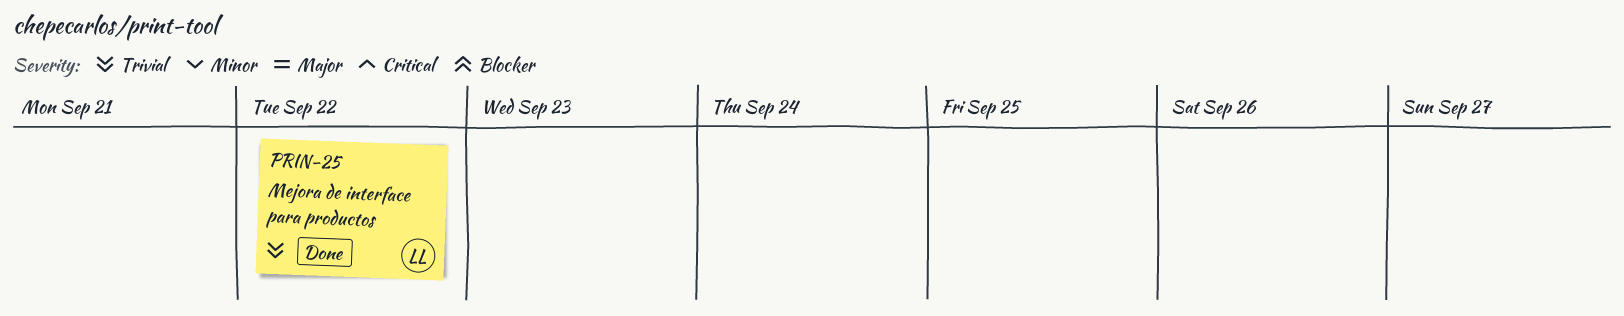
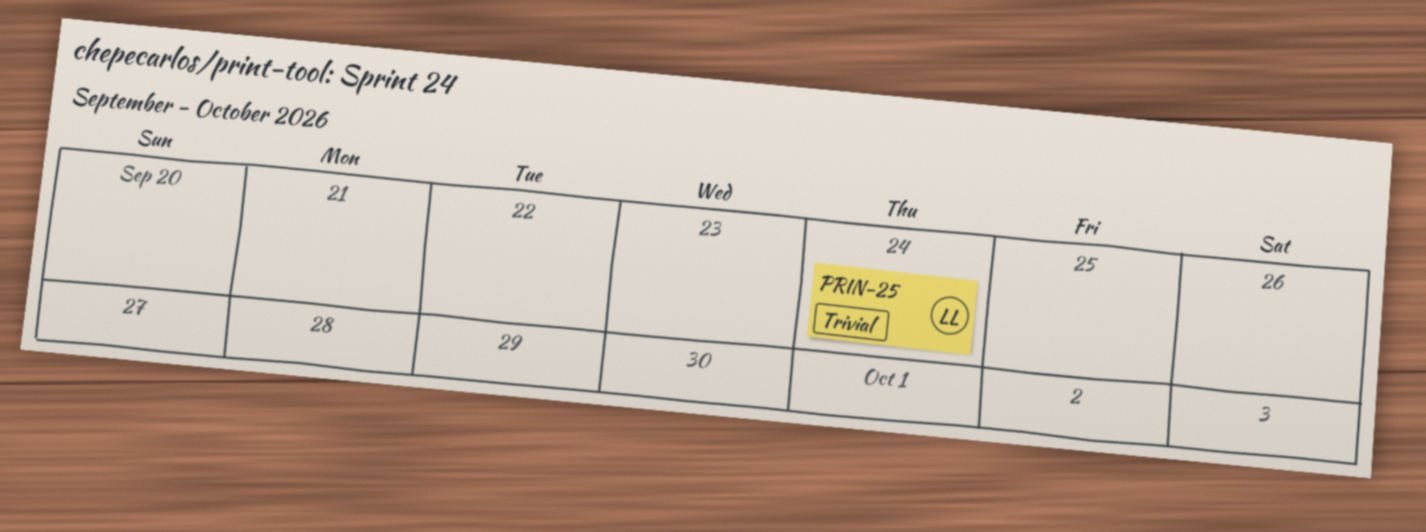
PRIN-25, due: Sep 22 -> Sep 24

